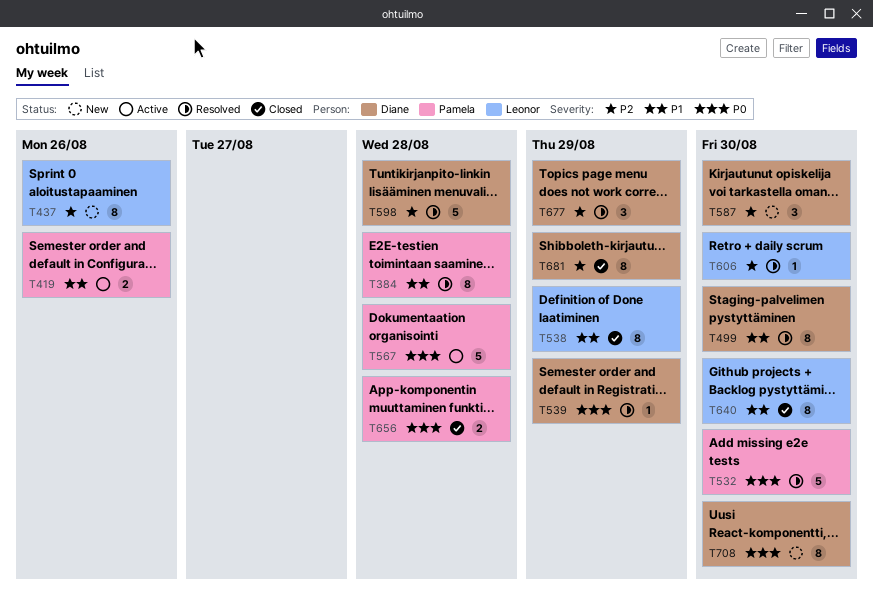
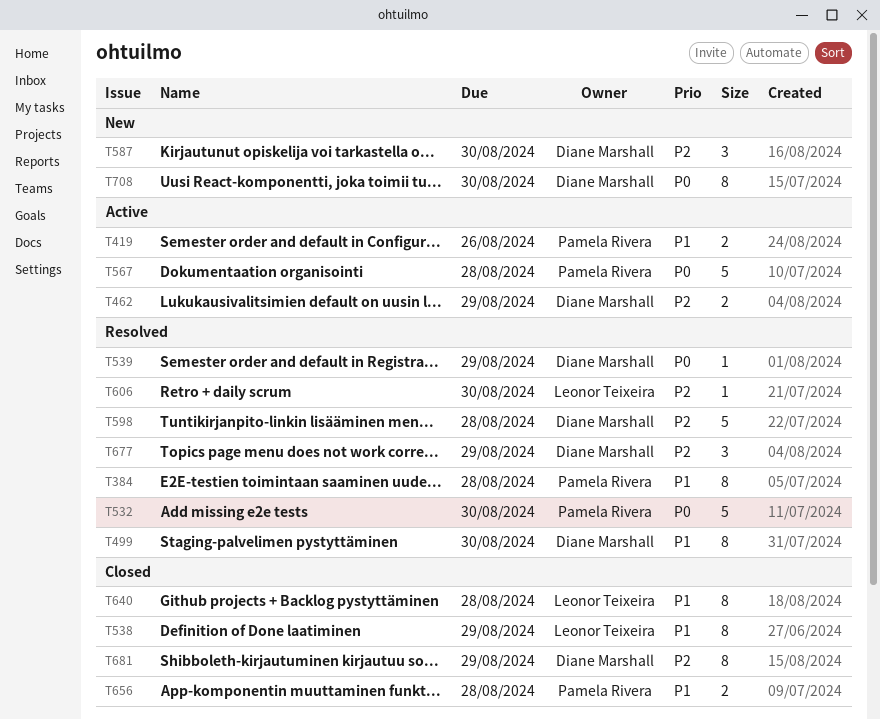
T437: present -> none
T462: none -> present
T640, due: Aug 30 -> Aug 28
T656, priority: P0 -> P1

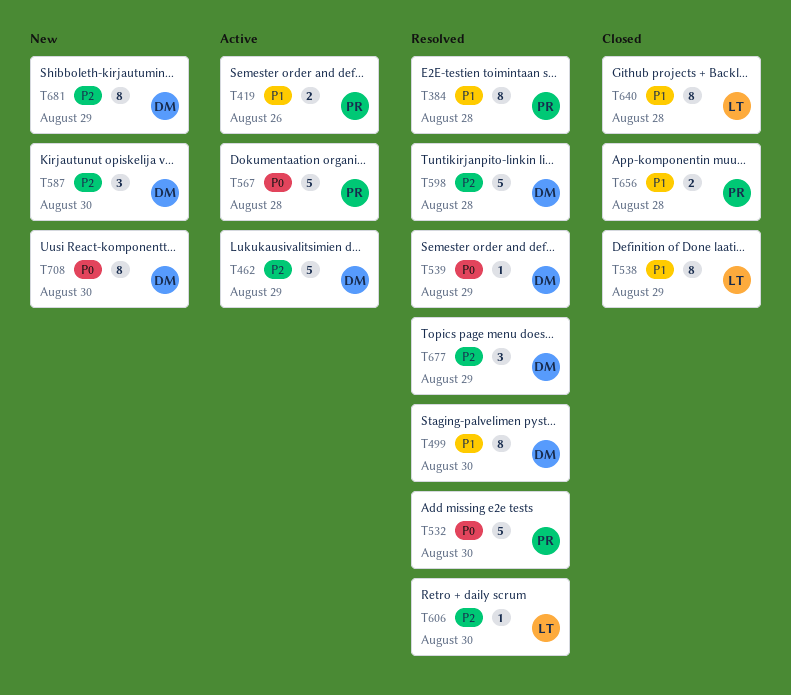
T462, estimate: 2 -> 5
T681, status: Closed -> New

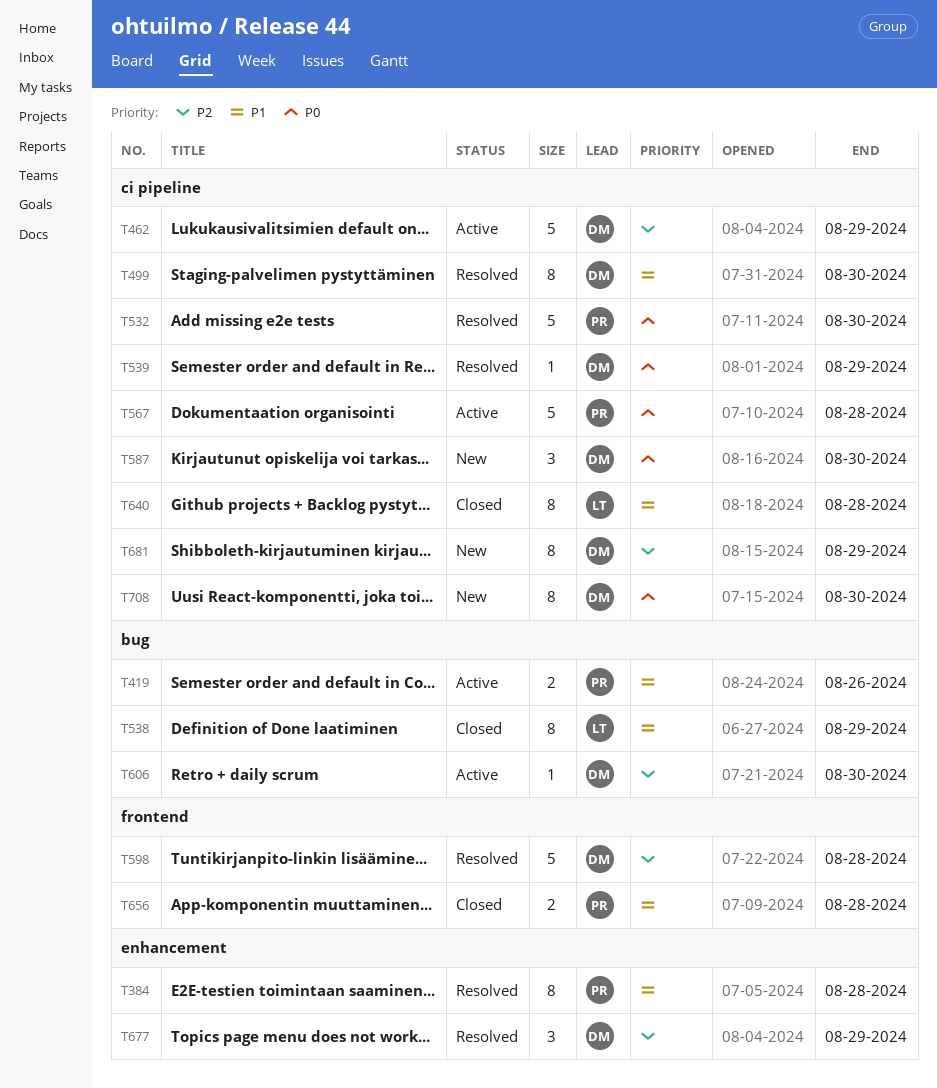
T587, priority: P2 -> P0
T606, status: Resolved -> Active
T606, owner: LT -> DM

